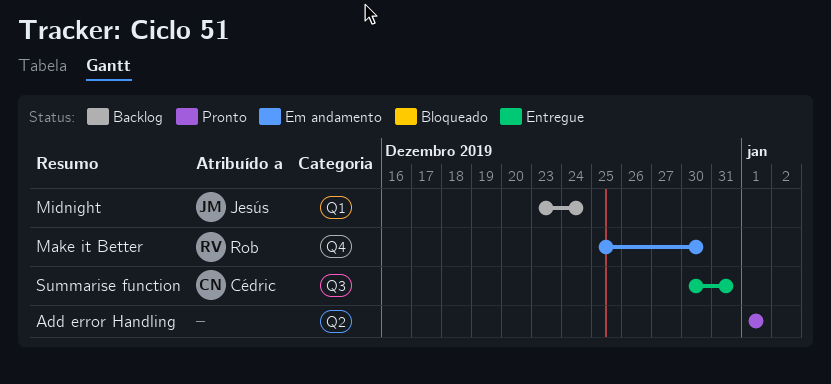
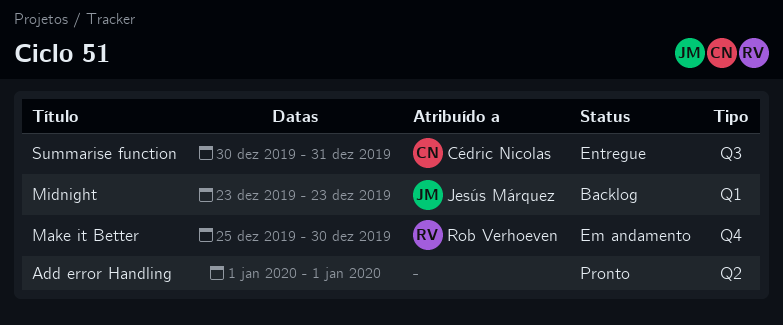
Midnight, due: Dec 24 -> Dec 23

